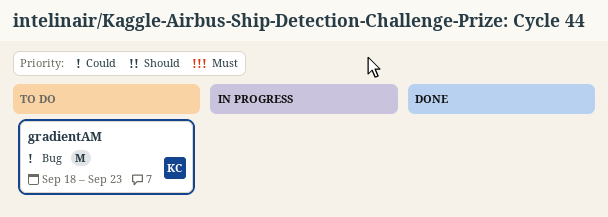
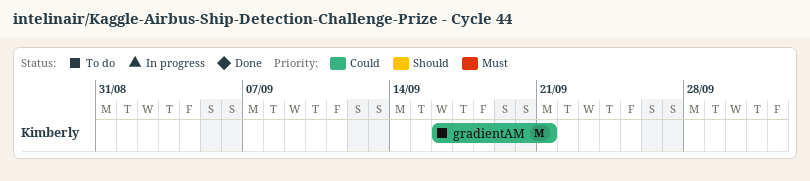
gradientAM, start: Sep 18 -> Sep 16
gradientAM, due: Sep 23 -> Sep 21

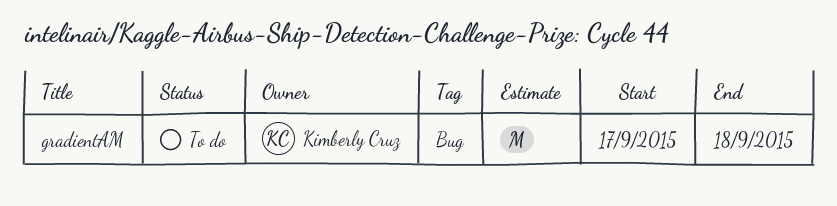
gradientAM, start: Sep 16 -> Sep 17
gradientAM, due: Sep 21 -> Sep 18

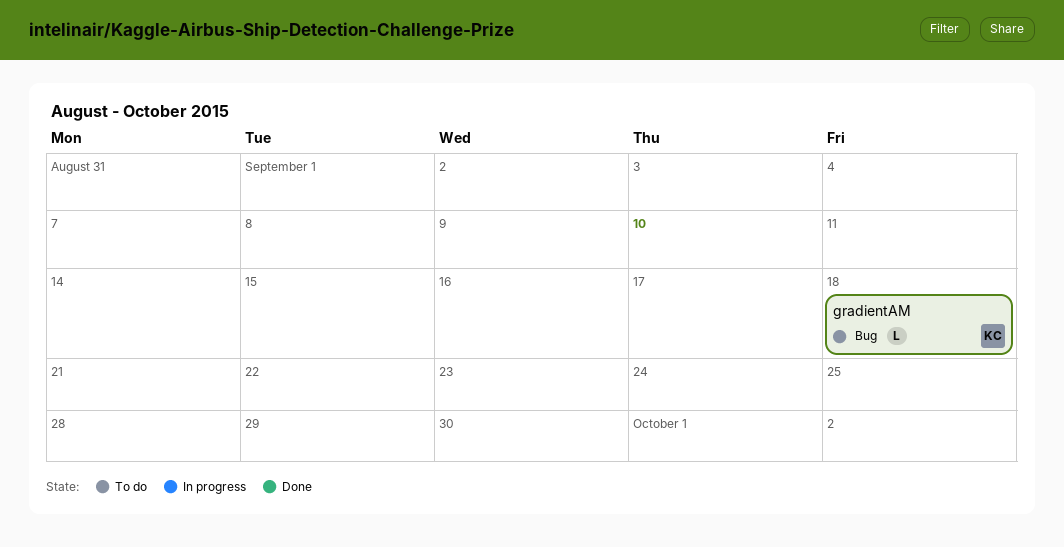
gradientAM, estimate: M -> L

